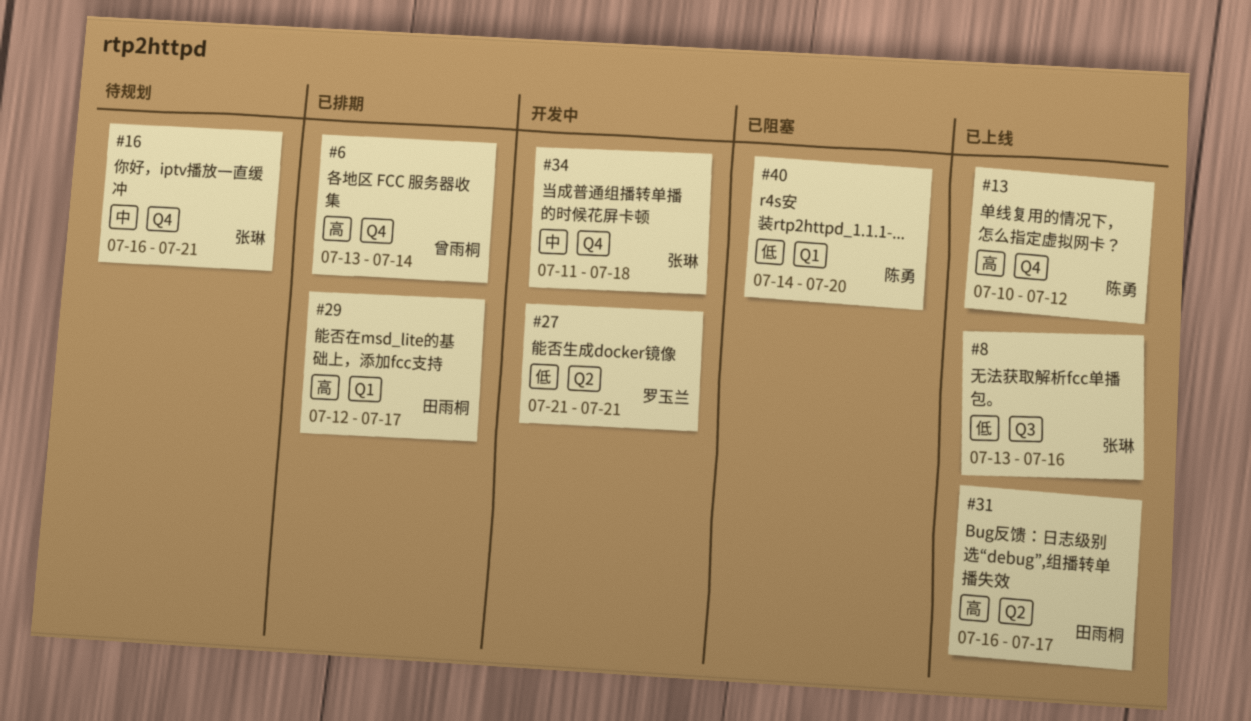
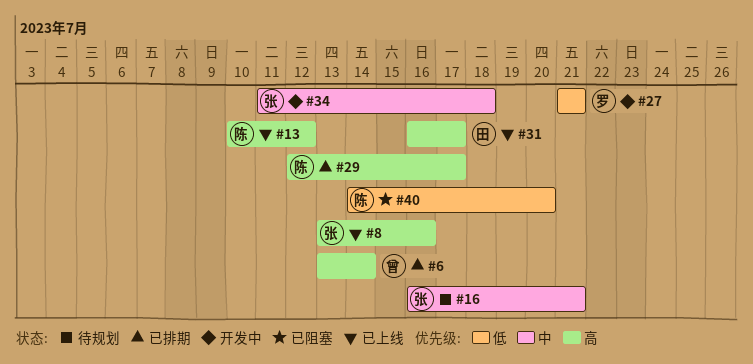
#8, priority: 低 -> 高
#29, owner: 田雨桐 -> 陈勇

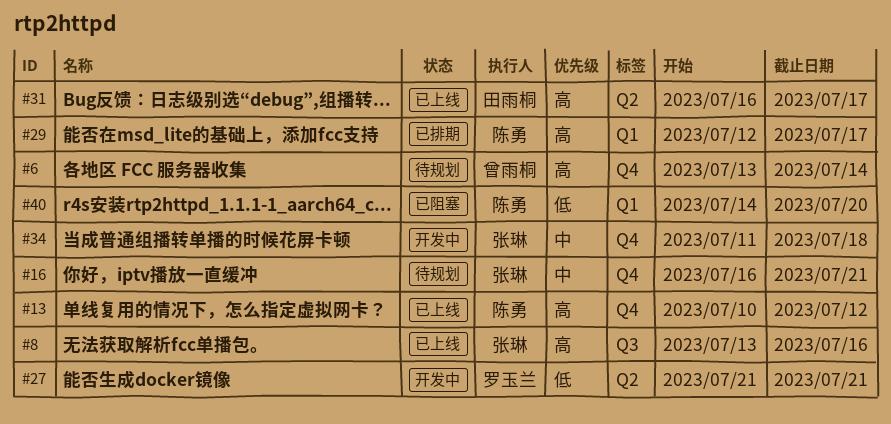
#6, status: 已排期 -> 待规划

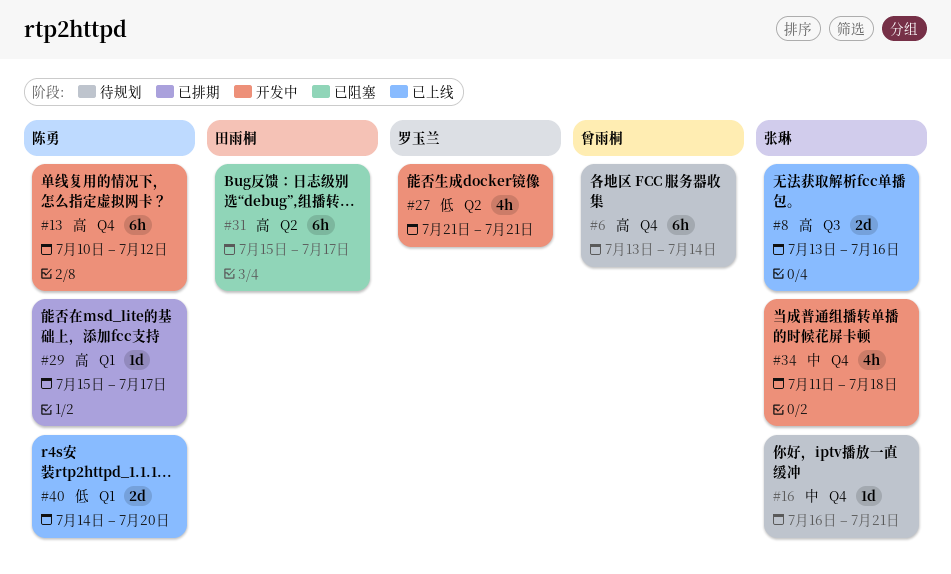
#13, status: 已上线 -> 开发中
#29, start: Jul 12 -> Jul 15
#31, status: 已上线 -> 已阻塞
#31, start: Jul 16 -> Jul 15
#40, status: 已阻塞 -> 已上线

